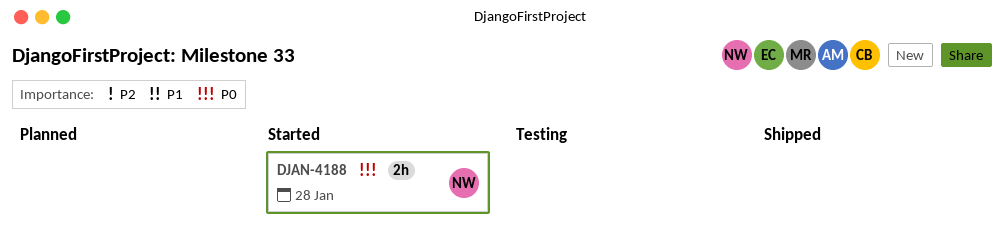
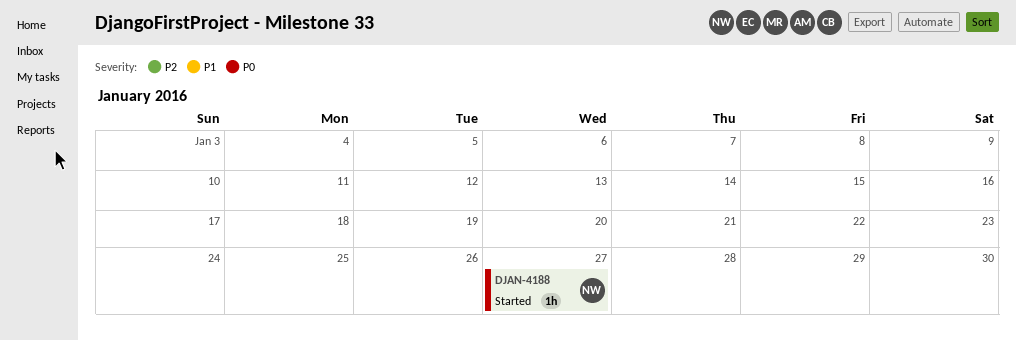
DJAN-4188, estimate: 2h -> 1h
DJAN-4188, due: Jan 28 -> Jan 27

